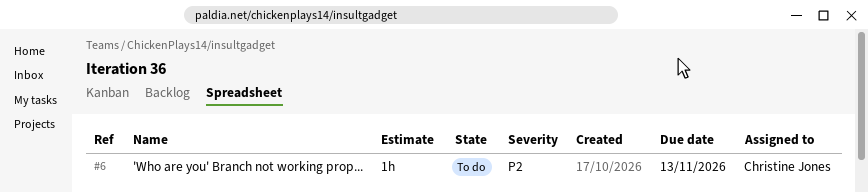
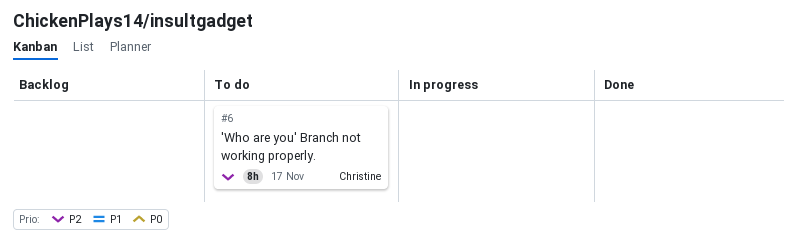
#6, estimate: 1h -> 8h
#6, due: Nov 13 -> Nov 17

